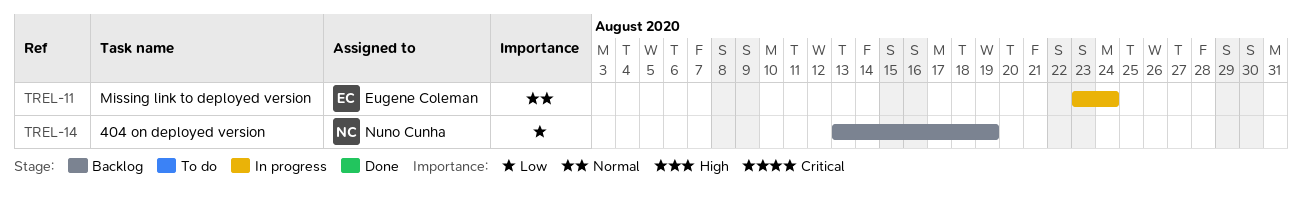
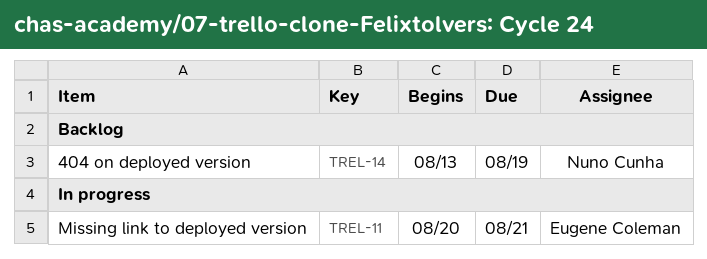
TREL-11, start: Aug 23 -> Aug 20
TREL-11, due: Aug 24 -> Aug 21

